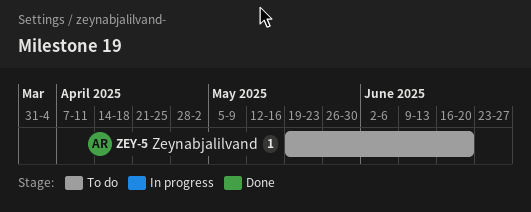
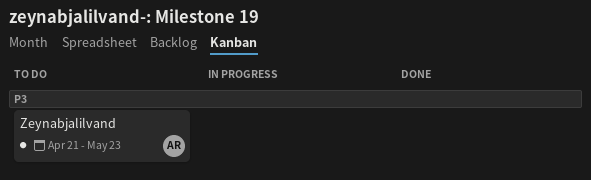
Zeynabjalilvand, start: May 19 -> Apr 21
Zeynabjalilvand, due: Jun 20 -> May 23

